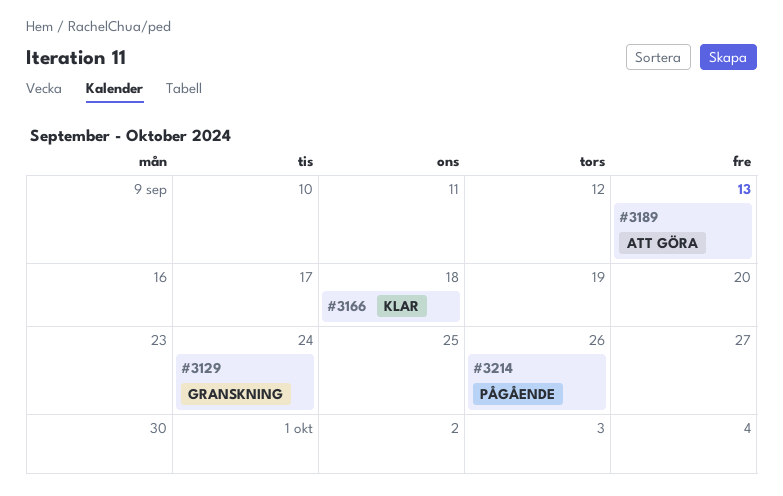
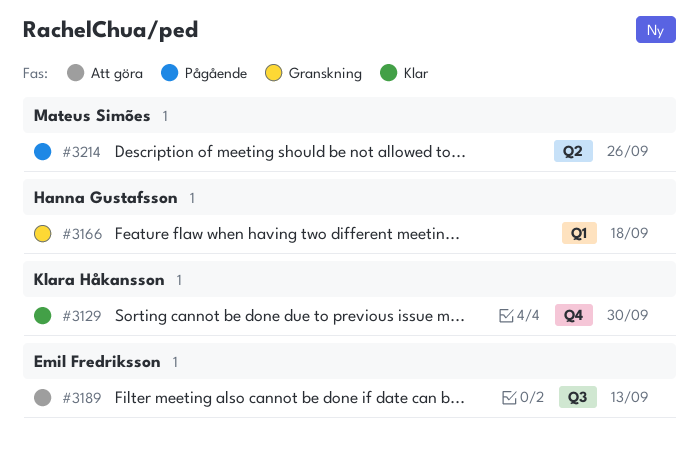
#3129, status: Granskning -> Klar
#3129, due: Sep 24 -> Sep 30
#3166, status: Klar -> Granskning

